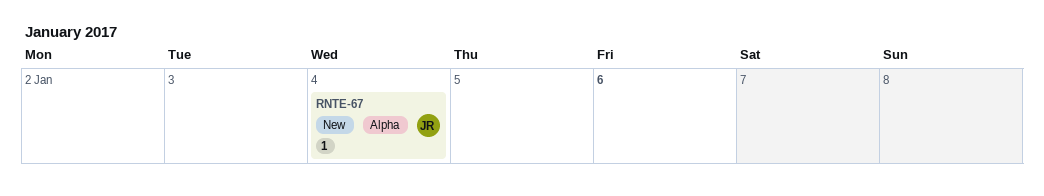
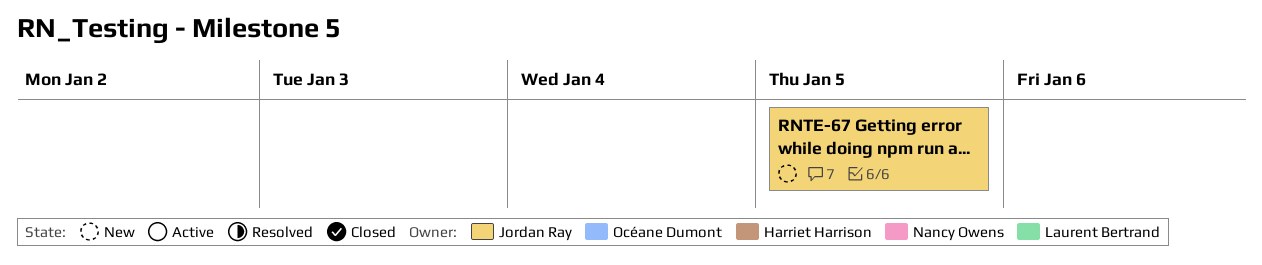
RNTE-67, due: Jan 4 -> Jan 5

